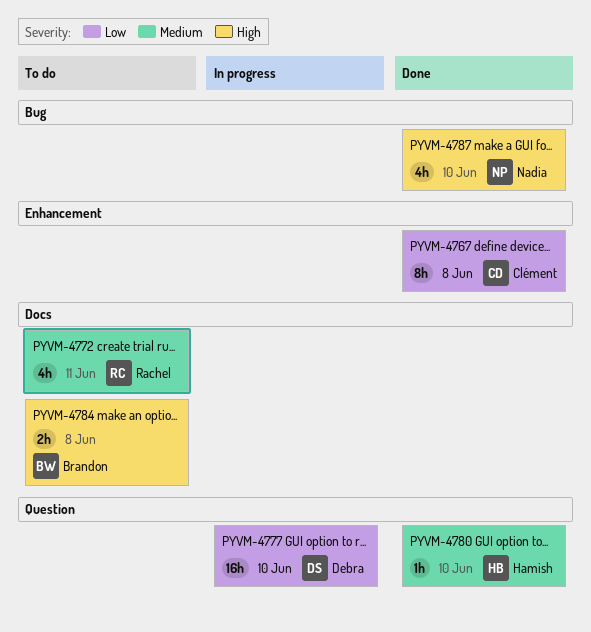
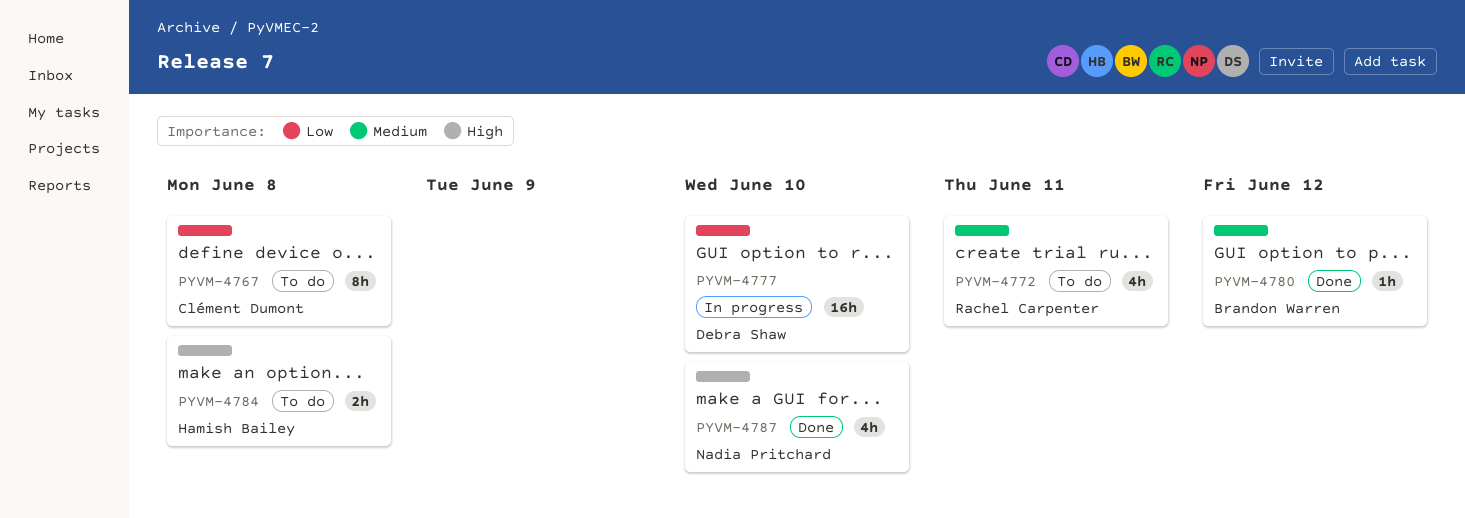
PYVM-4767, status: Done -> To do
PYVM-4780, owner: Hamish Bailey -> Brandon Warren
PYVM-4780, due: Jun 10 -> Jun 12
PYVM-4784, owner: Brandon Warren -> Hamish Bailey

